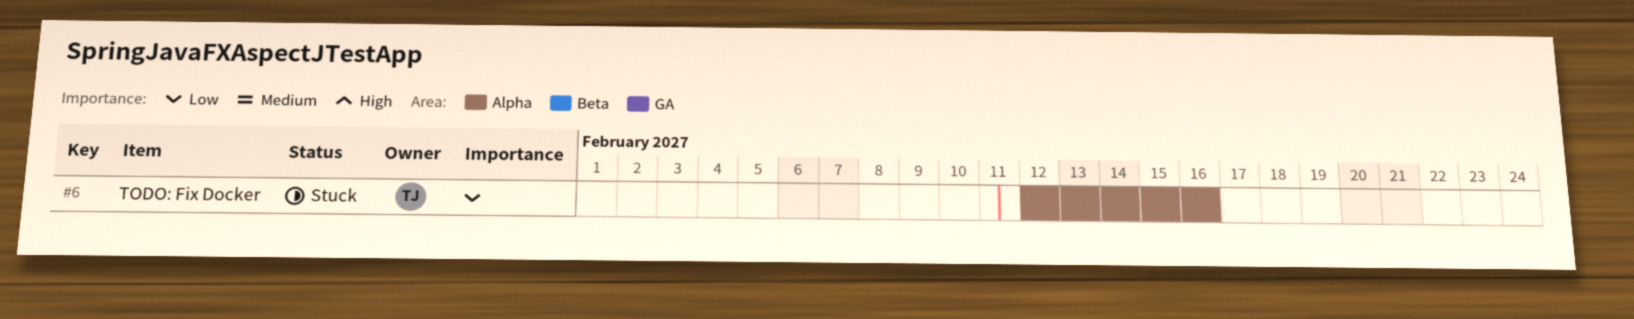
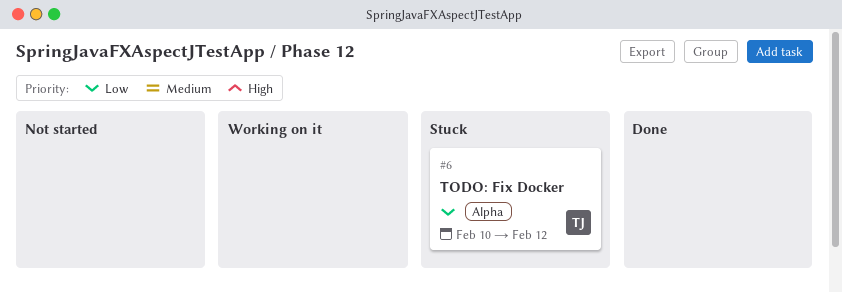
#6, start: Feb 12 -> Feb 10
#6, due: Feb 16 -> Feb 12

